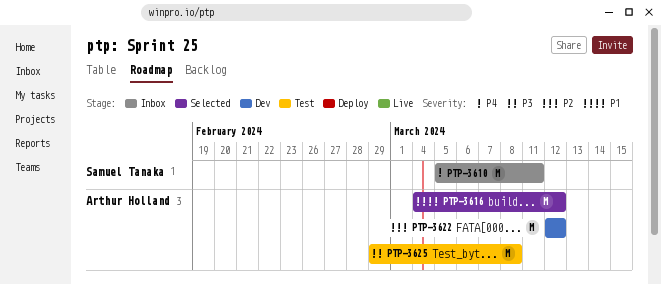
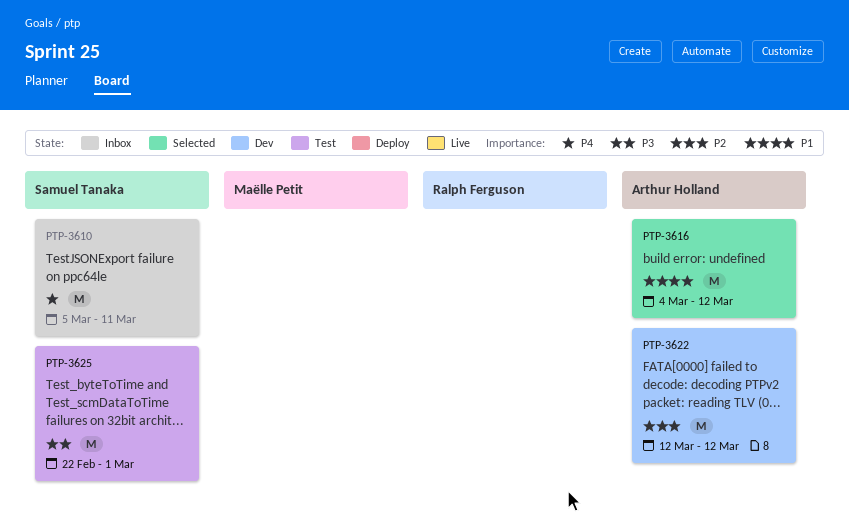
PTP-3625, owner: Arthur Holland -> Samuel Tanaka
PTP-3625, start: Feb 29 -> Feb 22
PTP-3625, due: Mar 8 -> Mar 1

